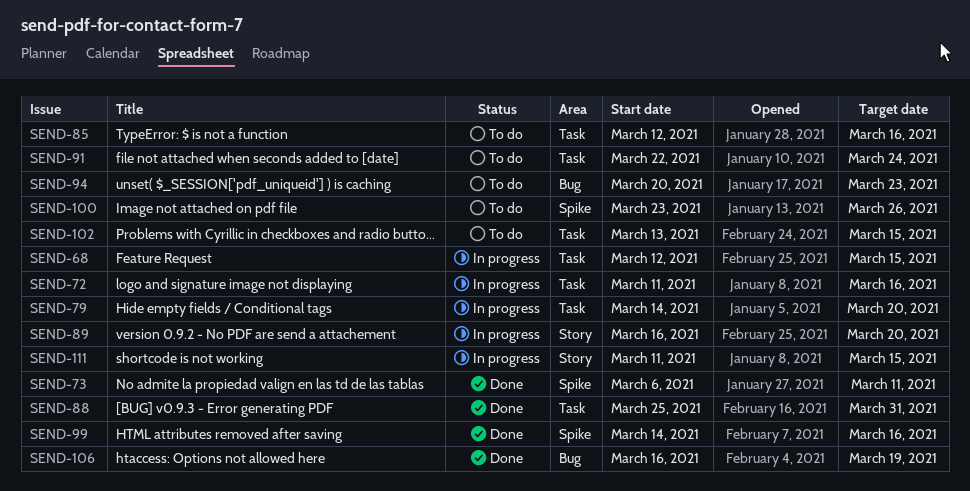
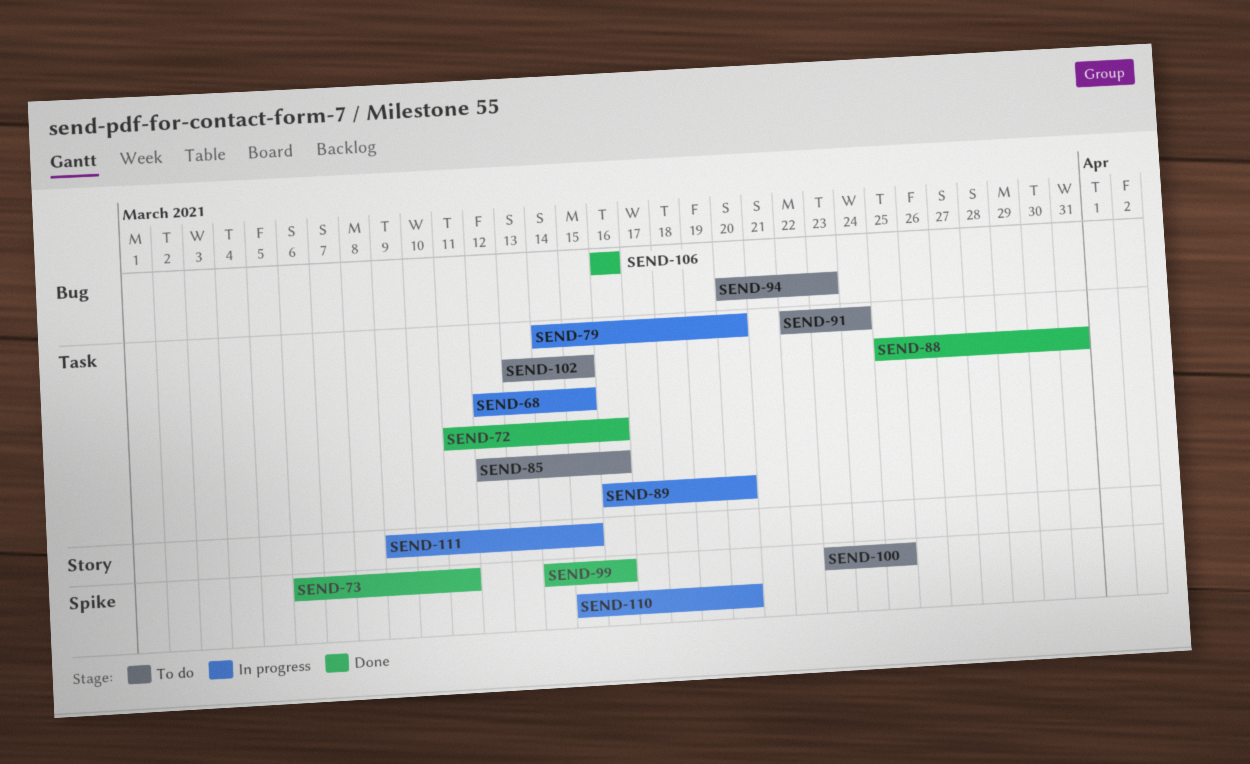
SEND-72, status: In progress -> Done
SEND-89, label: Story -> Task
SEND-100, due: Mar 26 -> Mar 25
SEND-106, due: Mar 19 -> Mar 16
SEND-110: none -> present
SEND-111, start: Mar 11 -> Mar 9

